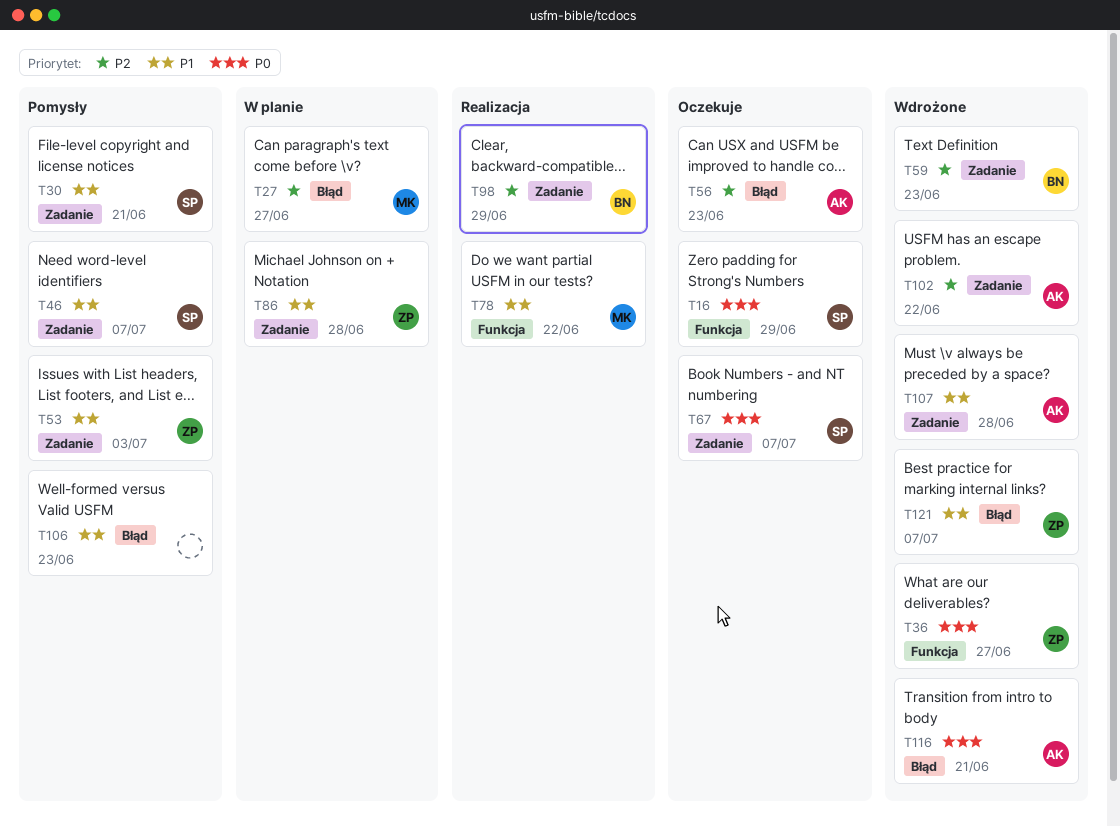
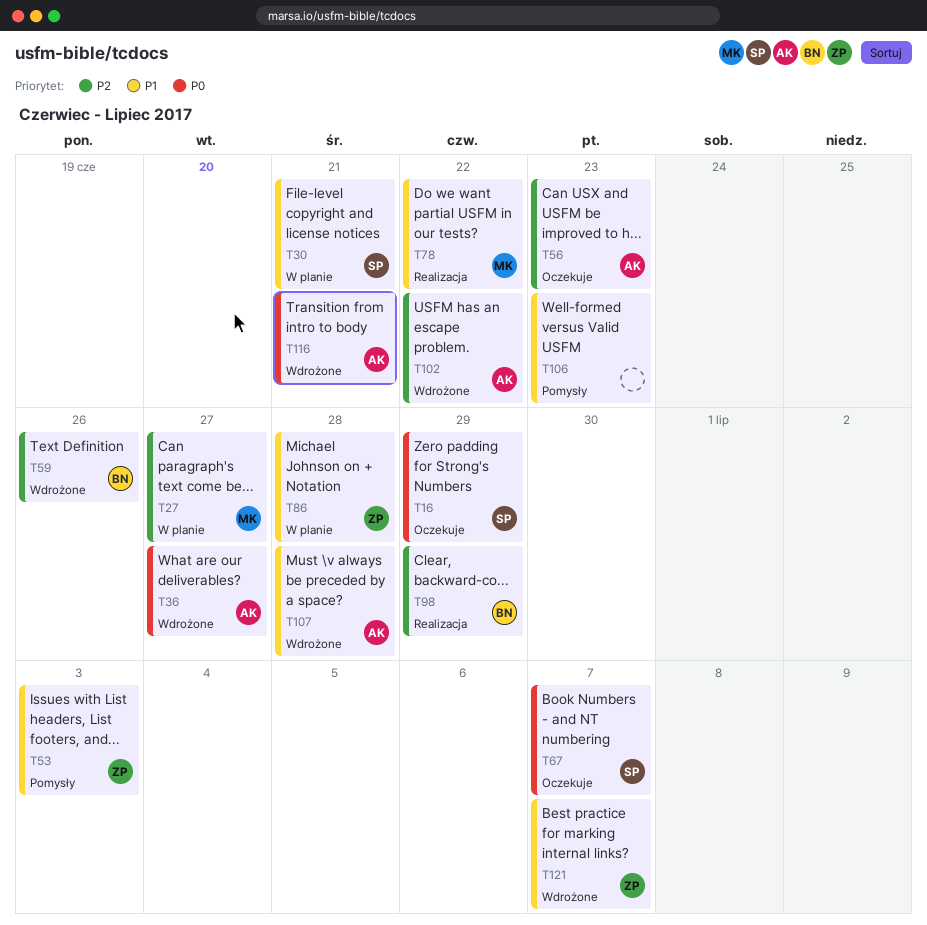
T30, status: Pomysły -> W planie
T36, owner: ZP -> AK
T46: present -> none
T59, due: Jun 23 -> Jun 26

